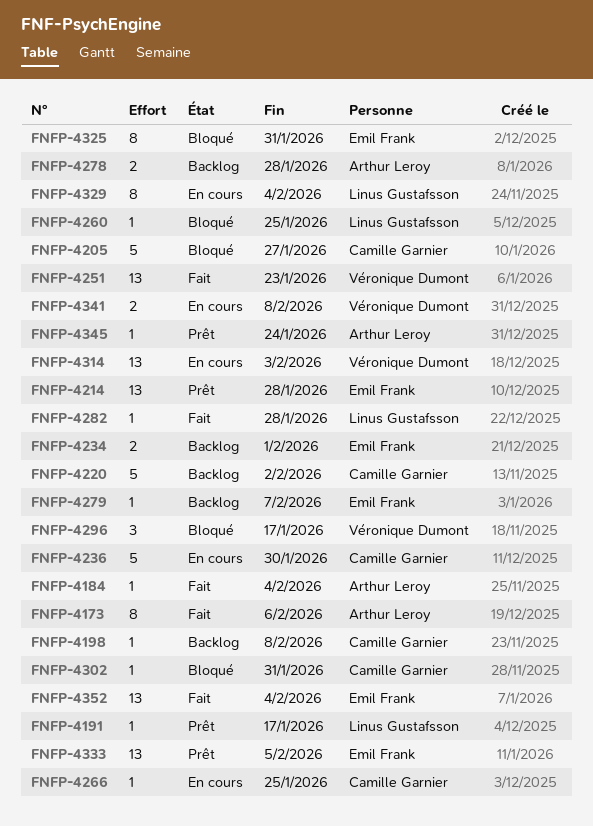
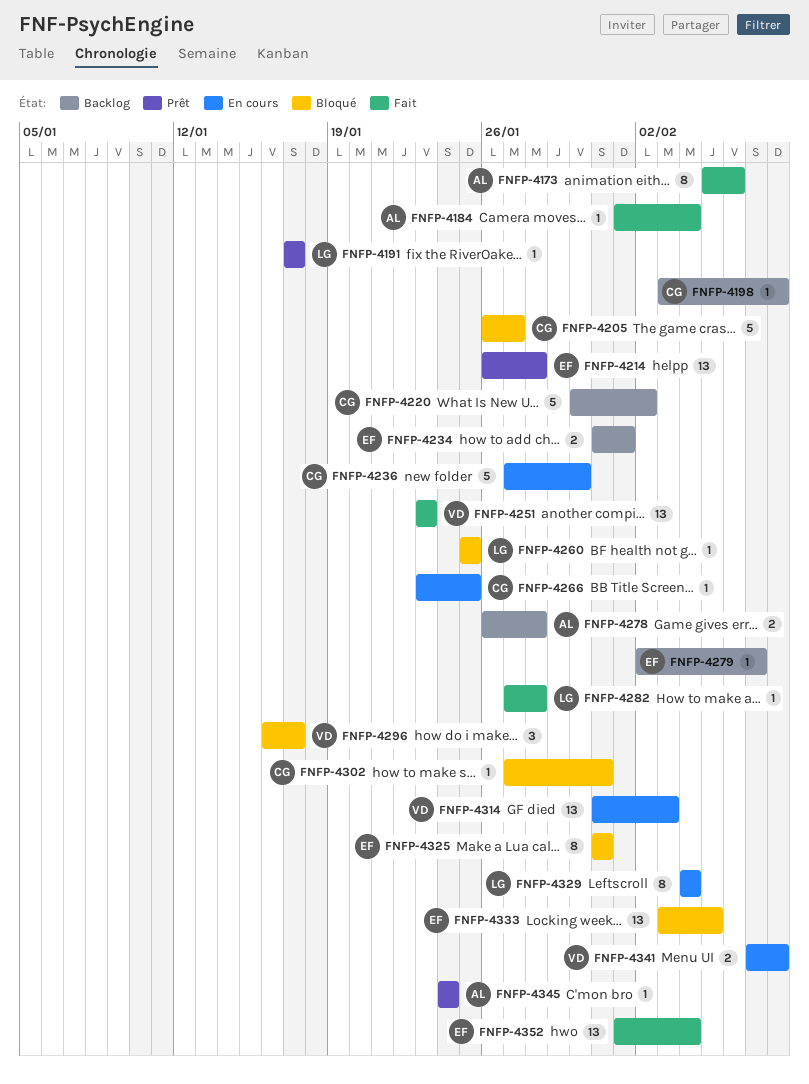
FNFP-4333, status: Prêt -> Bloqué

